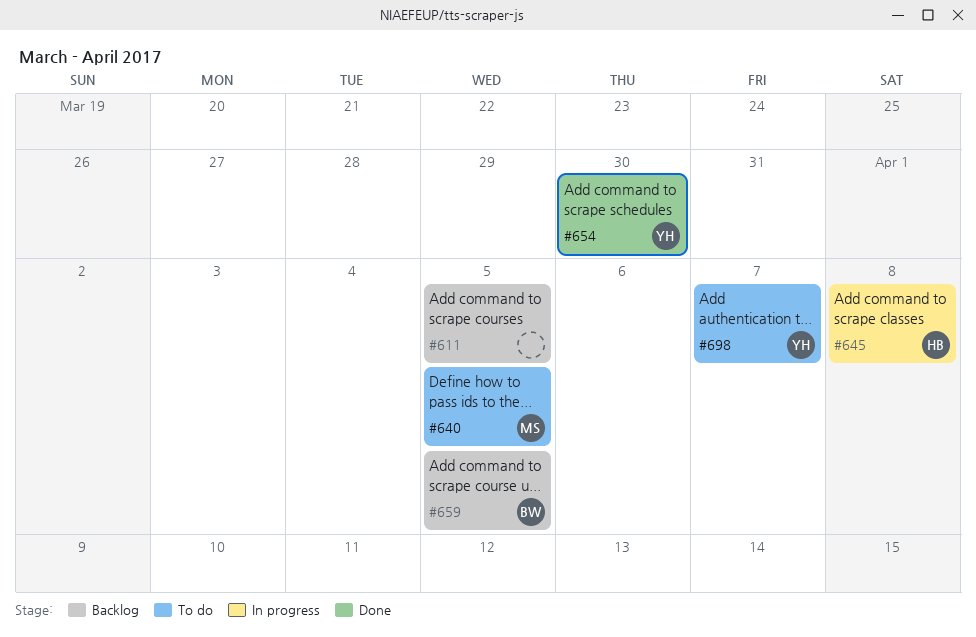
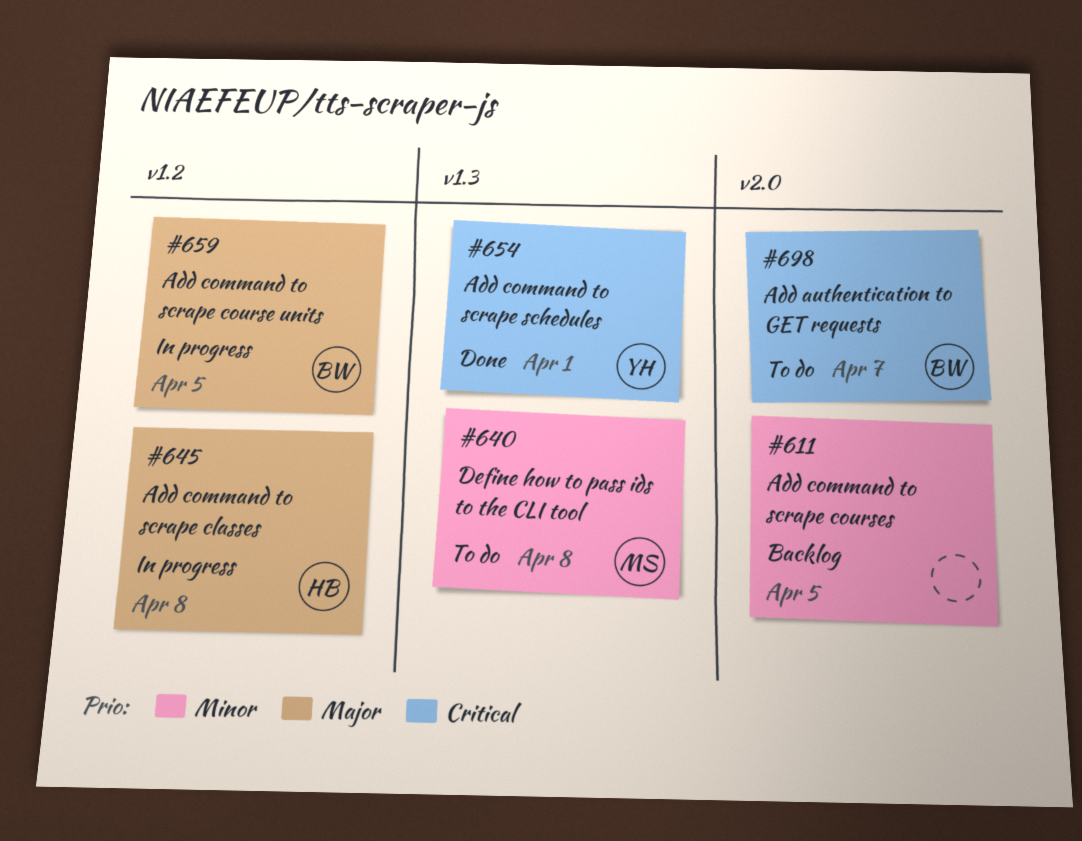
#640, due: Apr 5 -> Apr 8
#654, due: Mar 30 -> Apr 1
#659, status: Backlog -> In progress
#698, owner: YH -> BW

